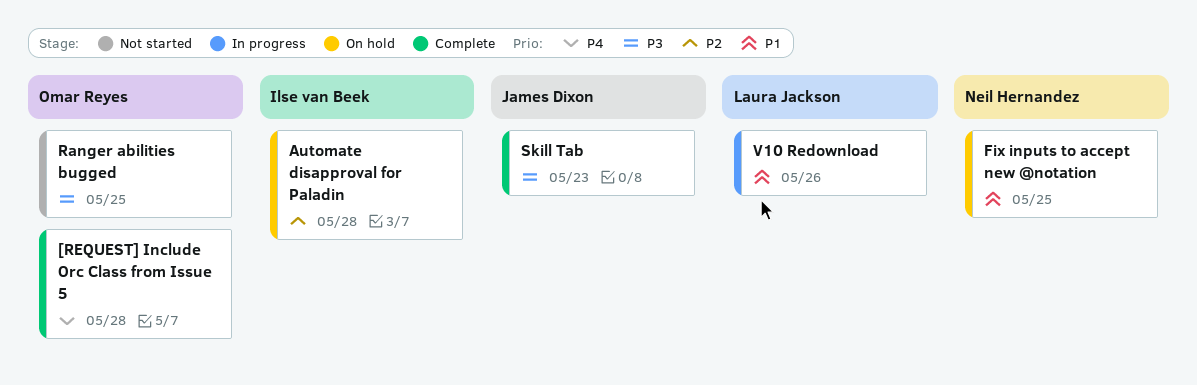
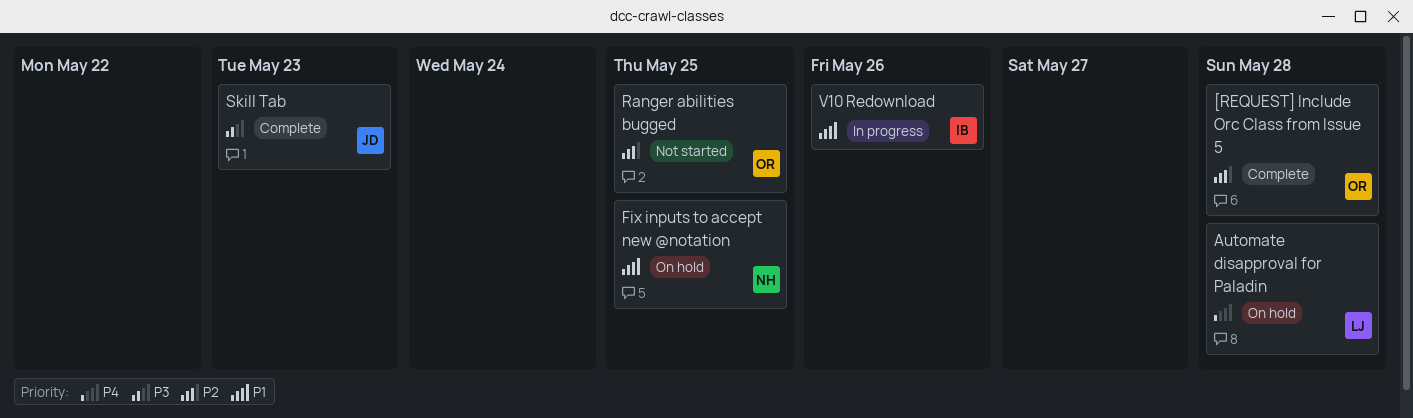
[REQUEST] Include Orc Class from Issue 5, priority: P4 -> P2
Automate disapproval for Paladin, owner: Ilse van Beek -> Laura Jackson
Automate disapproval for Paladin, priority: P2 -> P4
Ranger abilities bugged, priority: P3 -> P2
V10 Redownload, owner: Laura Jackson -> Ilse van Beek

